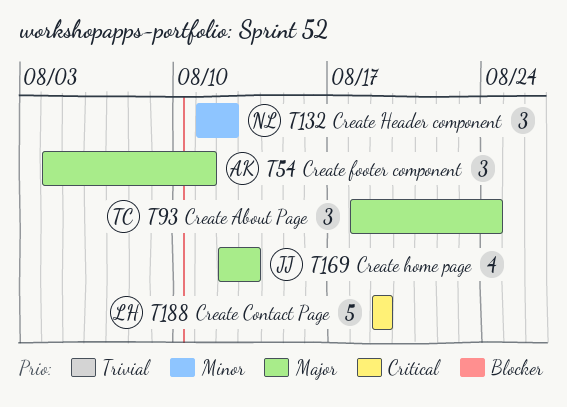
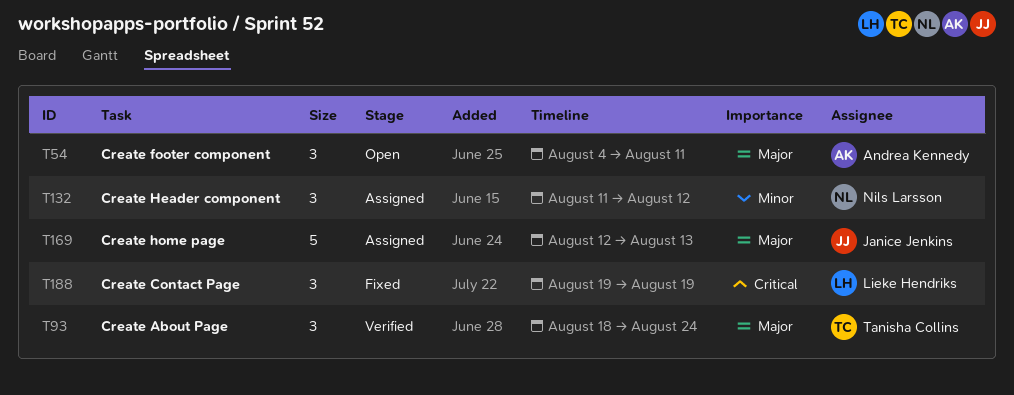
T169, estimate: 4 -> 5
T188, estimate: 5 -> 3

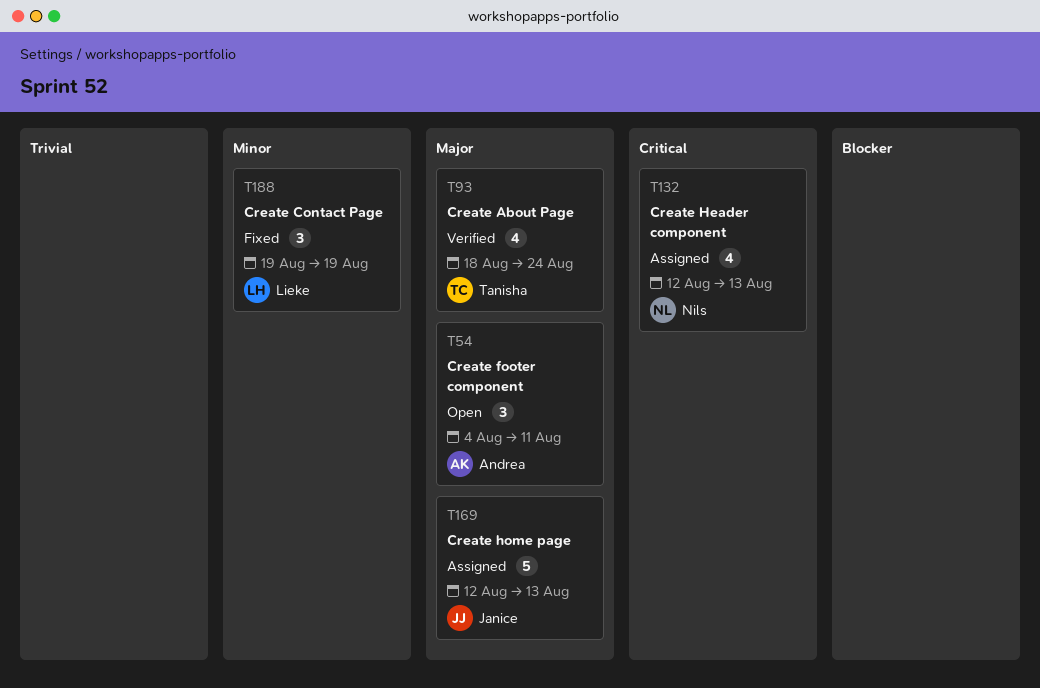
T93, estimate: 3 -> 4
T132, priority: Minor -> Critical
T132, estimate: 3 -> 4
T132, start: Aug 11 -> Aug 12
T132, due: Aug 12 -> Aug 13
T188, priority: Critical -> Minor

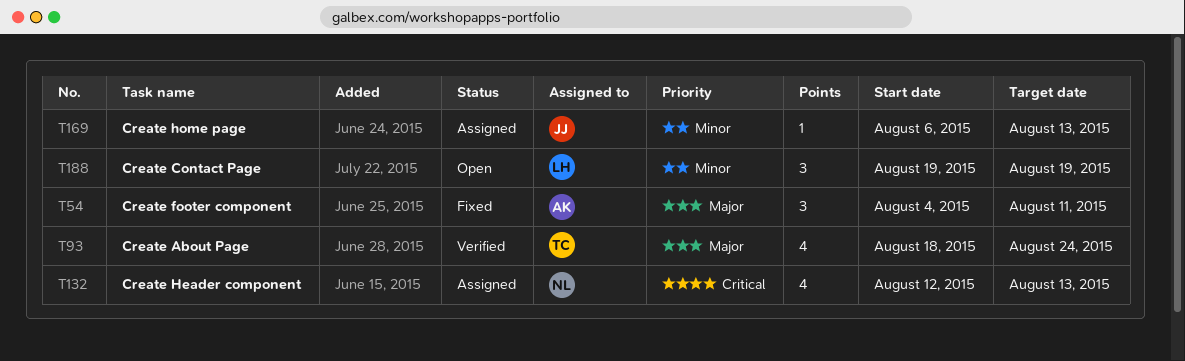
T54, status: Open -> Fixed
T169, priority: Major -> Minor
T169, estimate: 5 -> 1
T169, start: Aug 12 -> Aug 6
T188, status: Fixed -> Open

